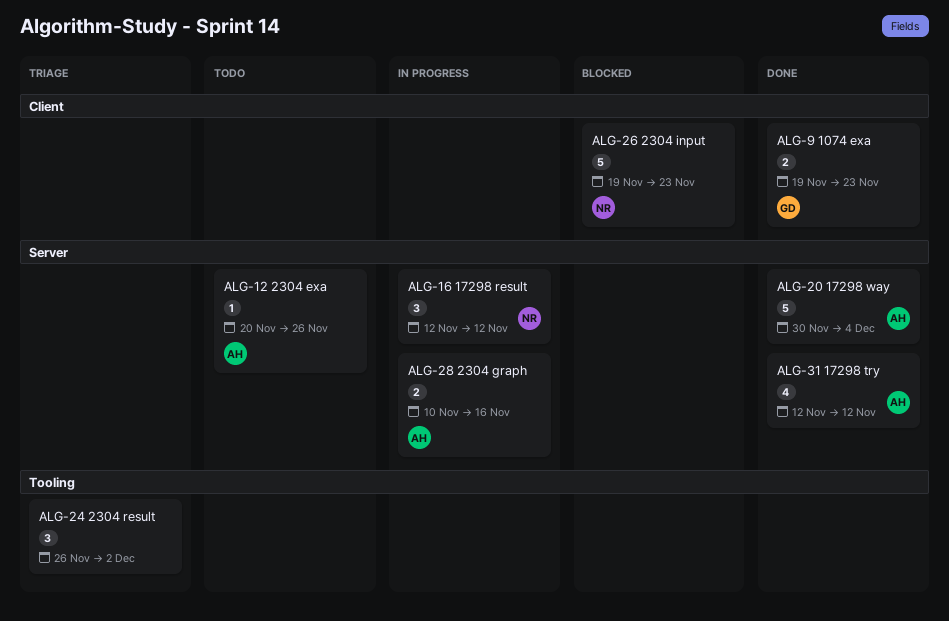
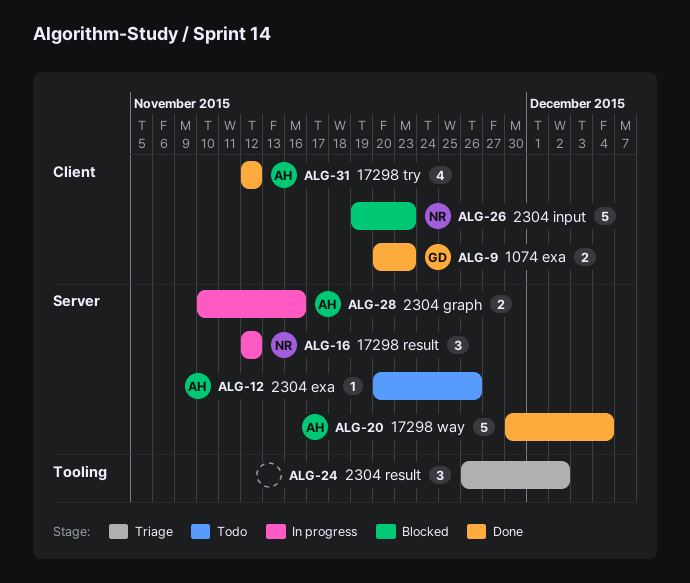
ALG-9, start: Nov 19 -> Nov 20
ALG-31, label: Server -> Client

